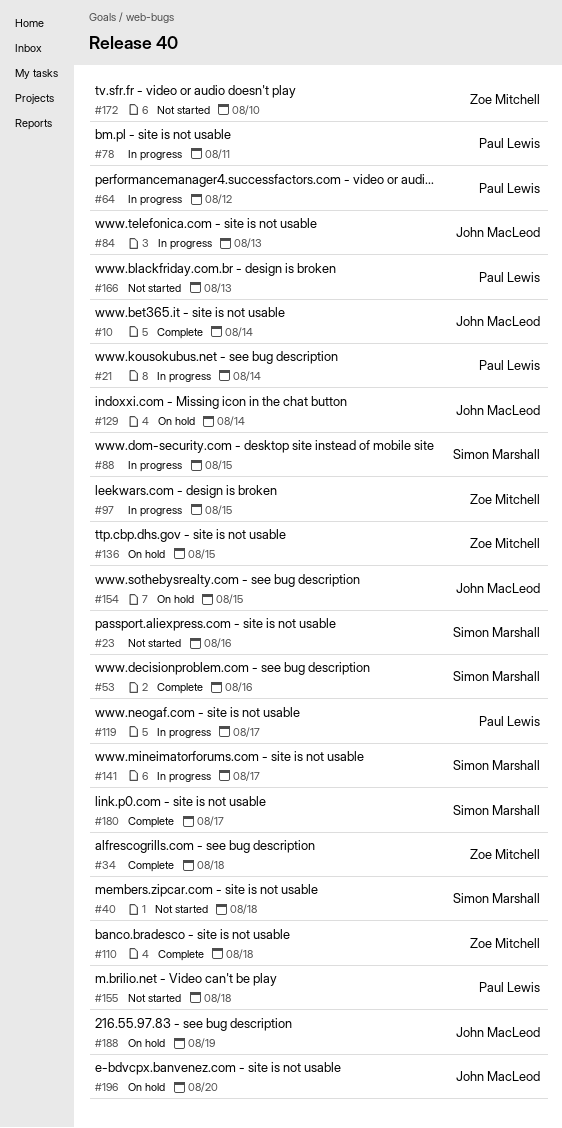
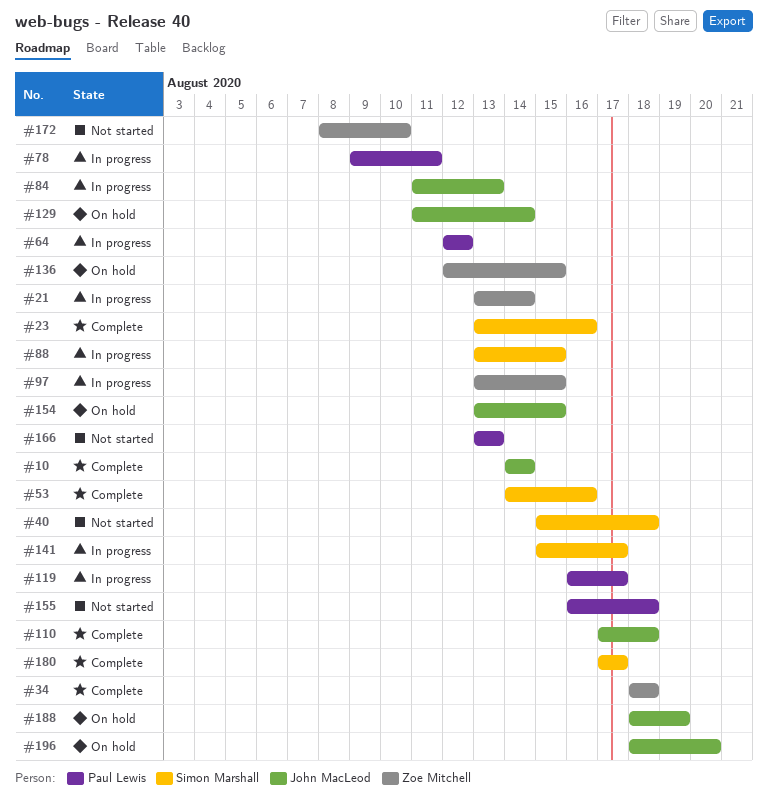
#21, owner: Paul Lewis -> Zoe Mitchell
#23, status: Not started -> Complete
#110, owner: Zoe Mitchell -> John MacLeod

